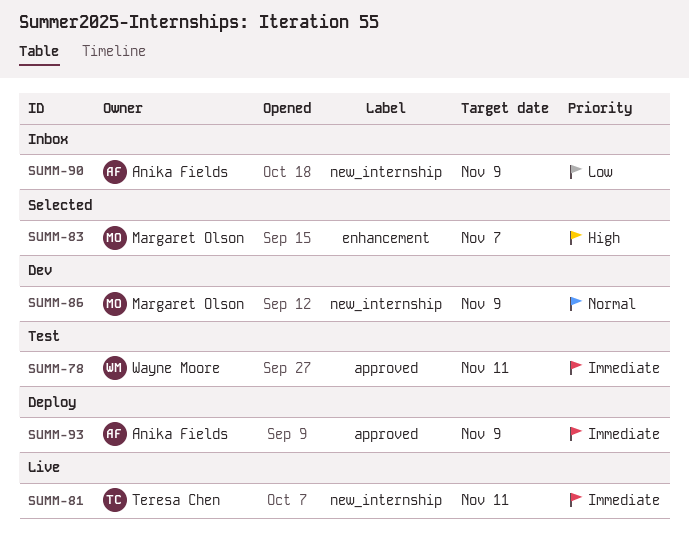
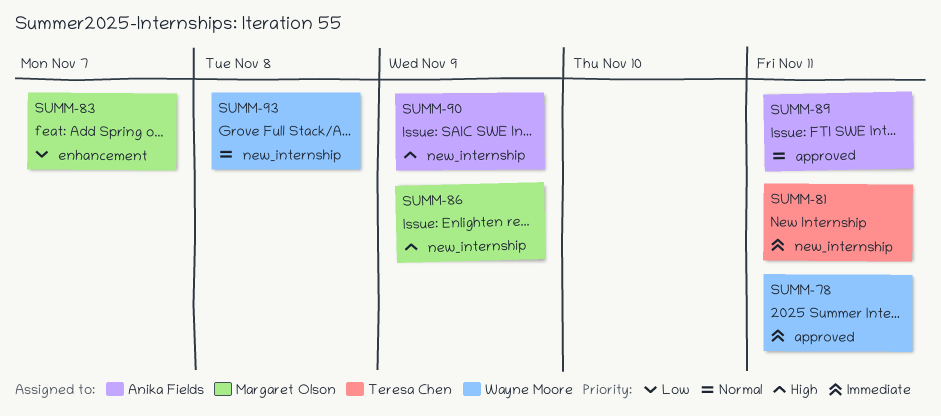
SUMM-83, priority: High -> Low
SUMM-86, priority: Normal -> High
SUMM-89: none -> present
SUMM-90, priority: Low -> High
SUMM-93, owner: Anika Fields -> Wayne Moore
SUMM-93, priority: Immediate -> Normal
SUMM-93, label: approved -> new_internship
SUMM-93, due: Nov 9 -> Nov 8

